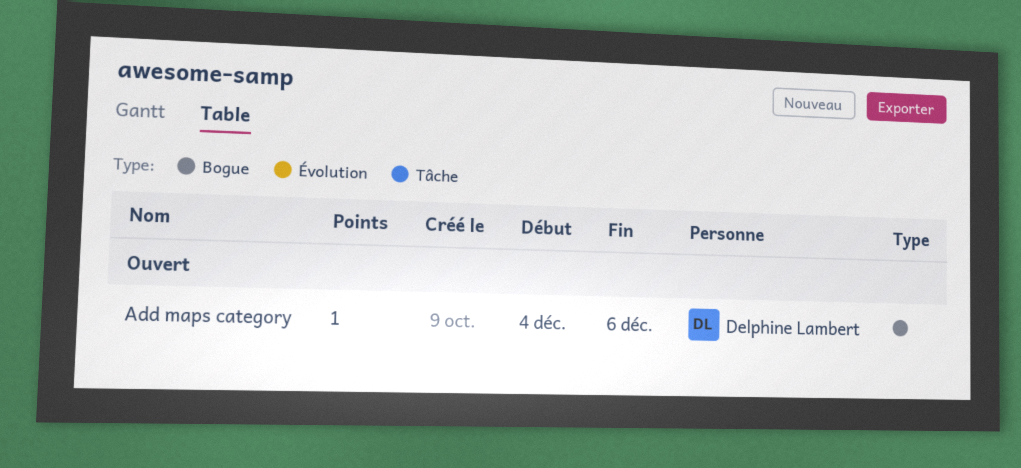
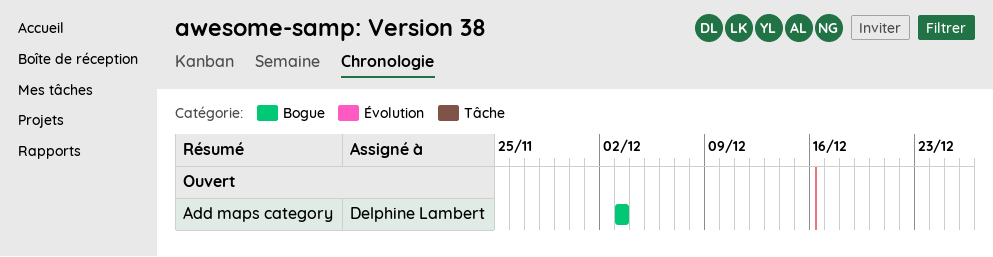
Add maps category, start: Dec 4 -> Dec 3
Add maps category, due: Dec 6 -> Dec 3

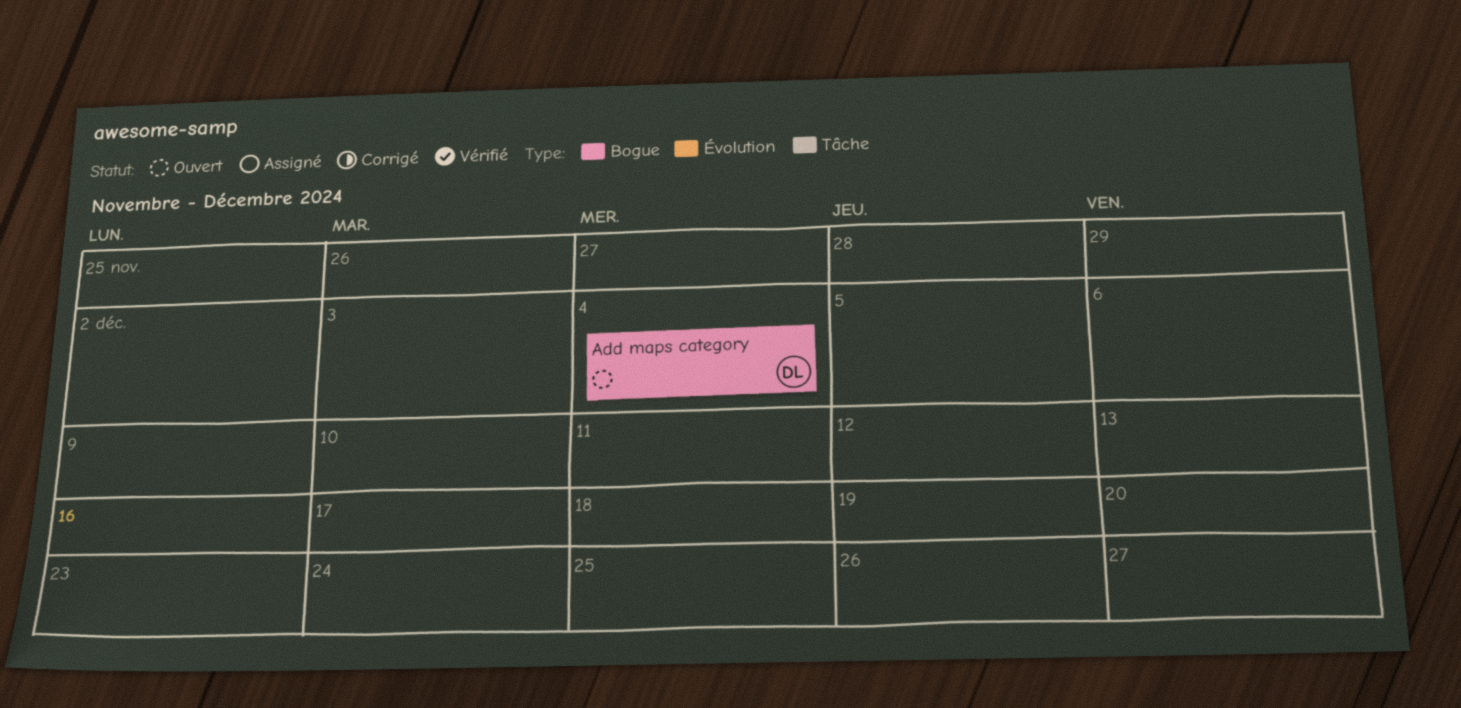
Add maps category, due: Dec 3 -> Dec 4

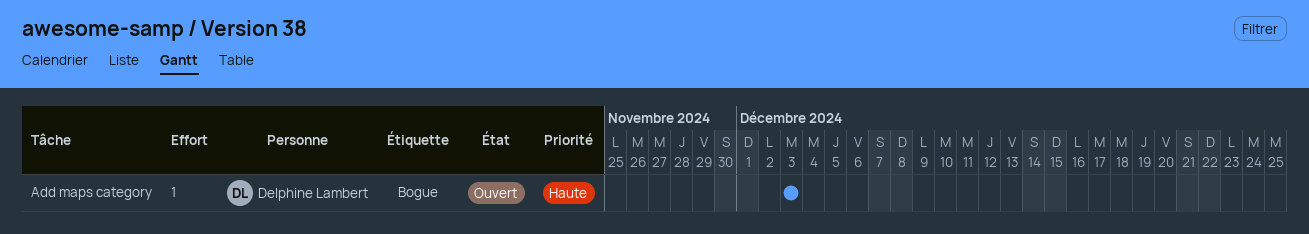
Add maps category, due: Dec 4 -> Dec 3

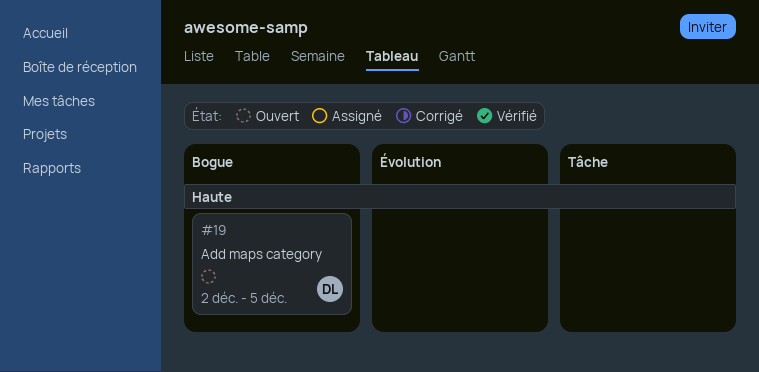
Add maps category, start: Dec 3 -> Dec 2
Add maps category, due: Dec 3 -> Dec 5

